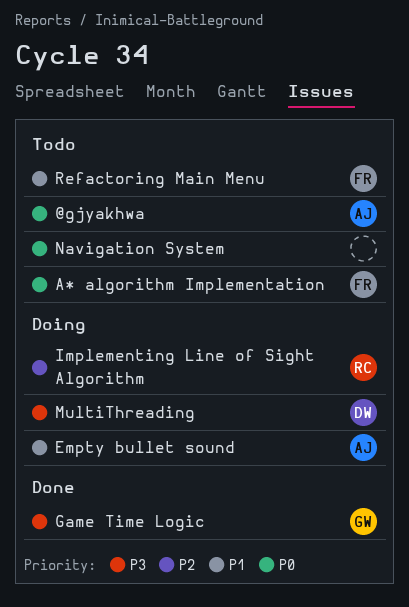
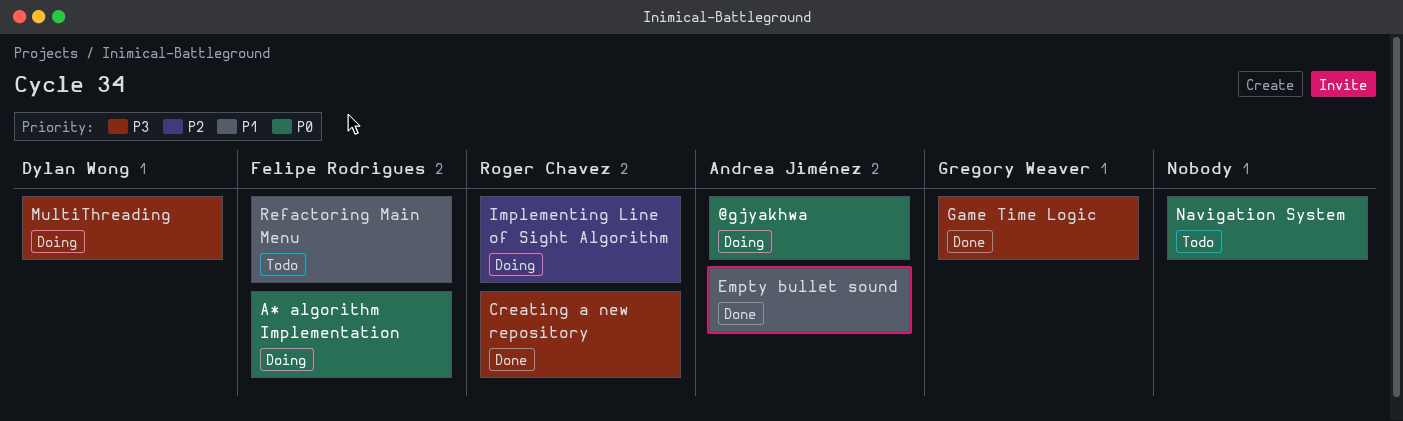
@gjyakhwa, status: Todo -> Doing
A* algorithm Implementation, status: Todo -> Doing
Creating a new repository: none -> present
Empty bullet sound, status: Doing -> Done

